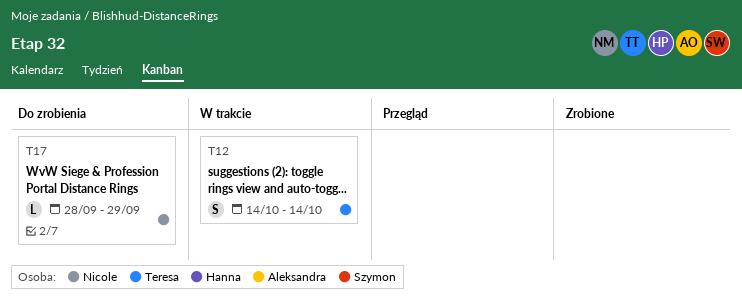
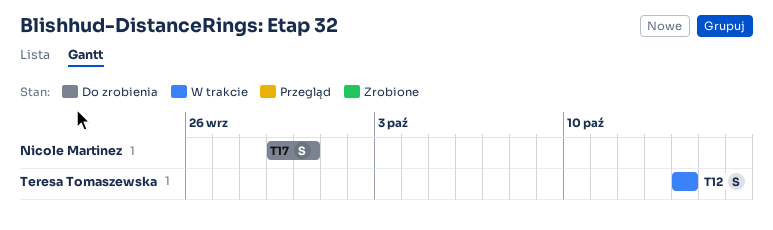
T17, estimate: L -> S
T17, start: Sep 28 -> Sep 29
T17, due: Sep 29 -> Sep 30

